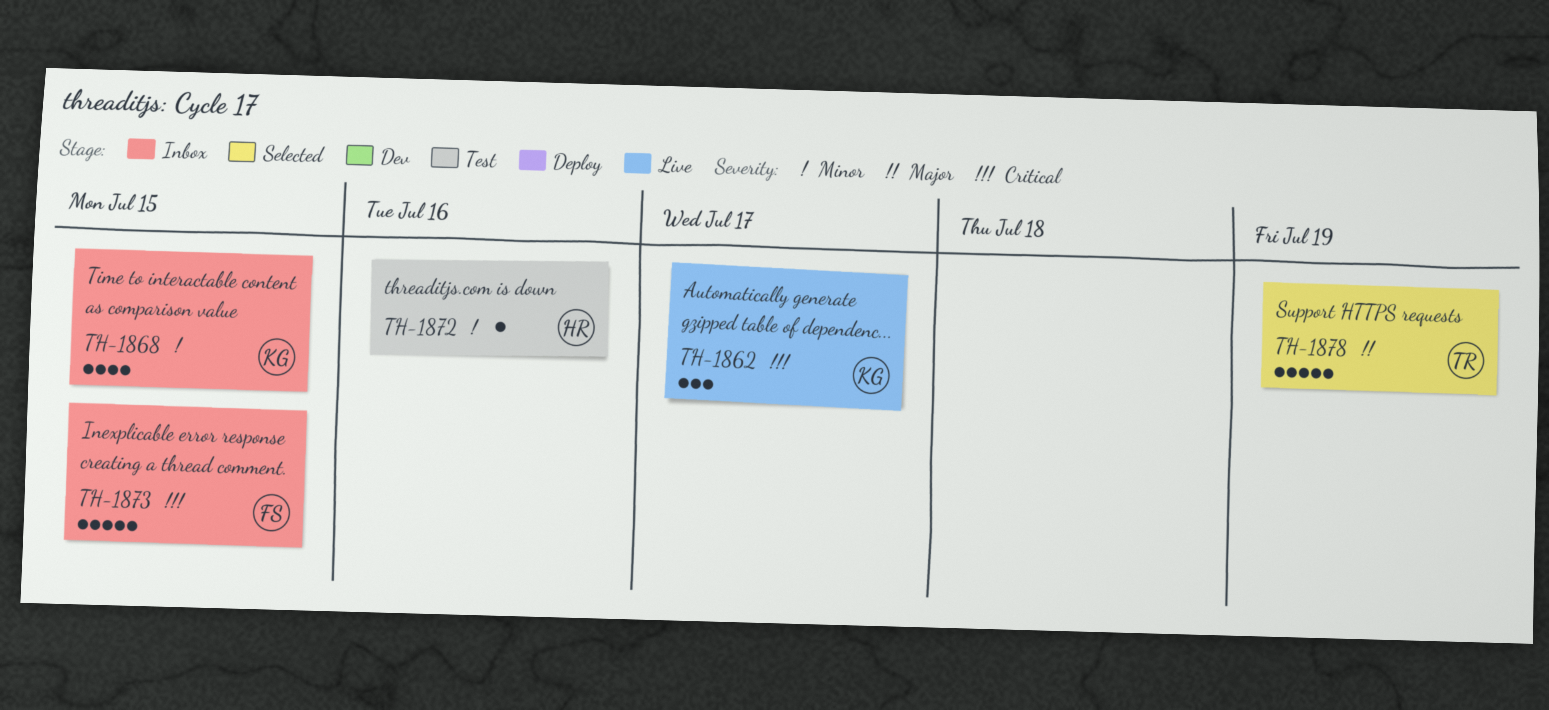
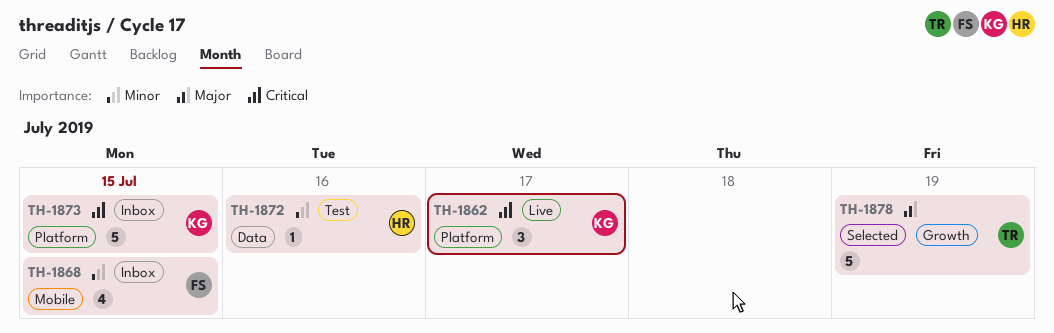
TH-1868, owner: KG -> FS
TH-1873, owner: FS -> KG

